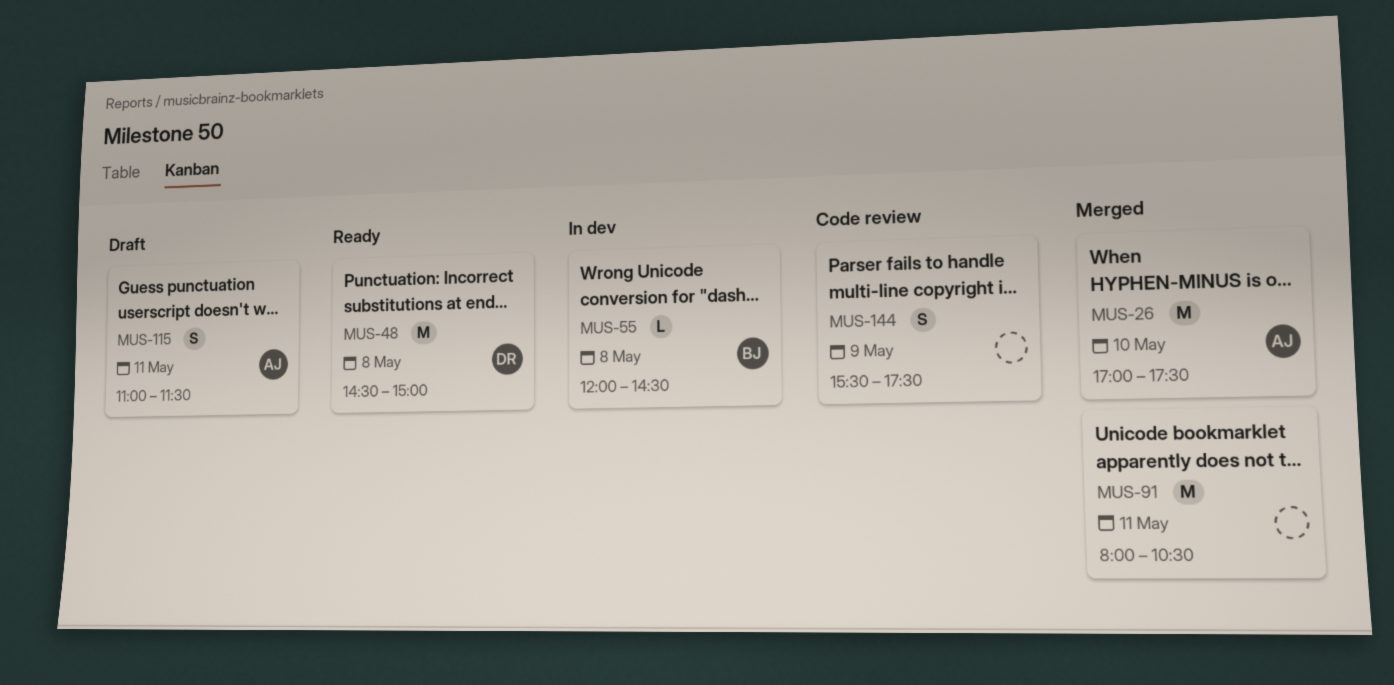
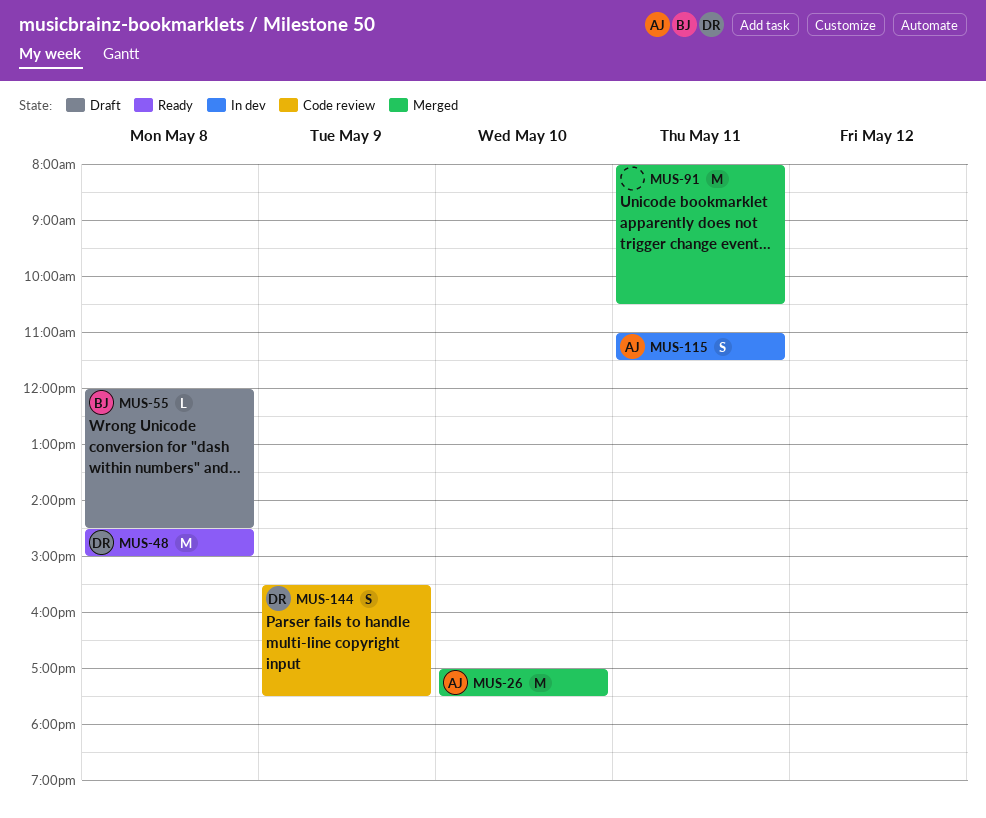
MUS-55, status: In dev -> Draft
MUS-115, status: Draft -> In dev
MUS-144, owner: none -> DR

